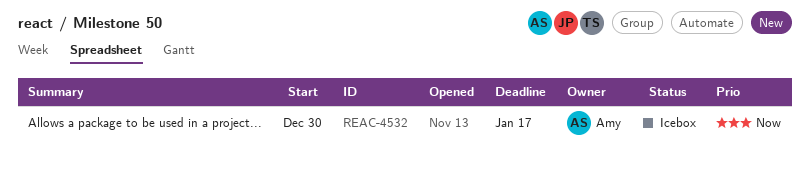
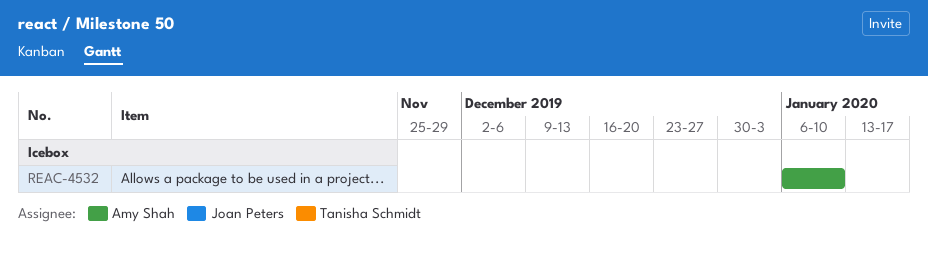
REAC-4532, start: Dec 30 -> Jan 6
REAC-4532, due: Jan 17 -> Jan 10

